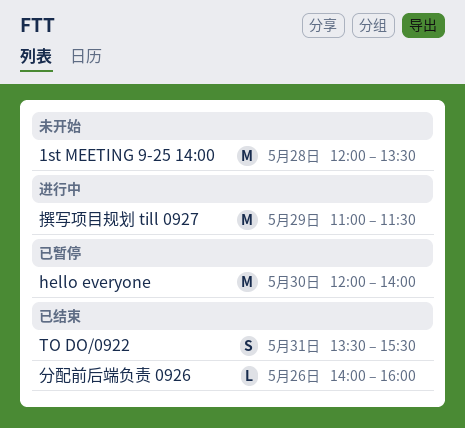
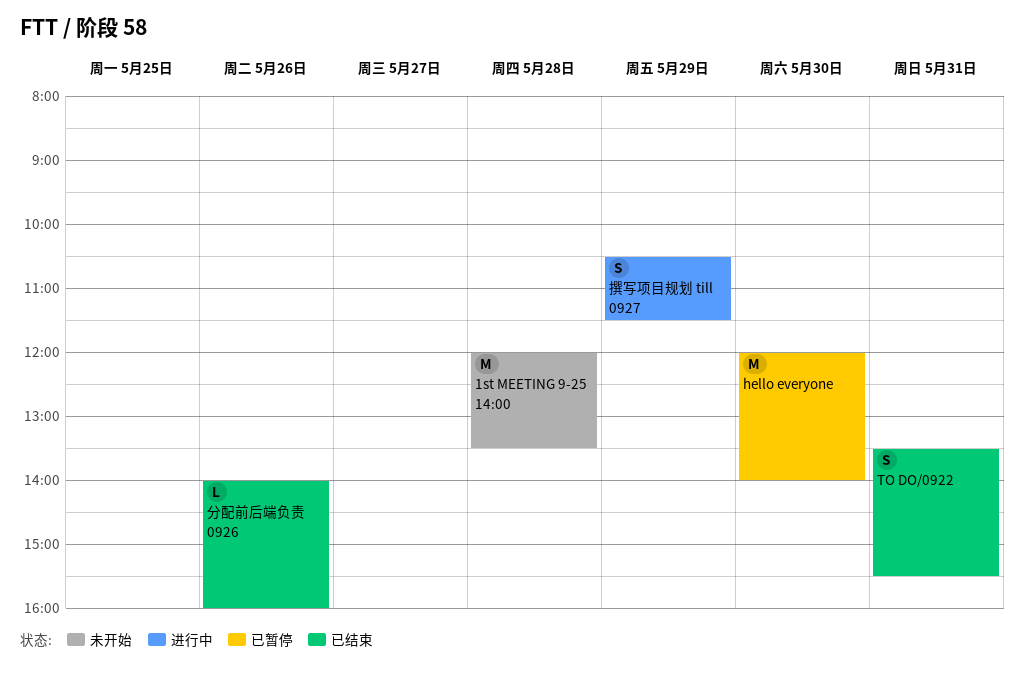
撰写项目规划 till 0927, estimate: M -> S
撰写项目规划 till 0927, begins: 11:00 -> 10:30

